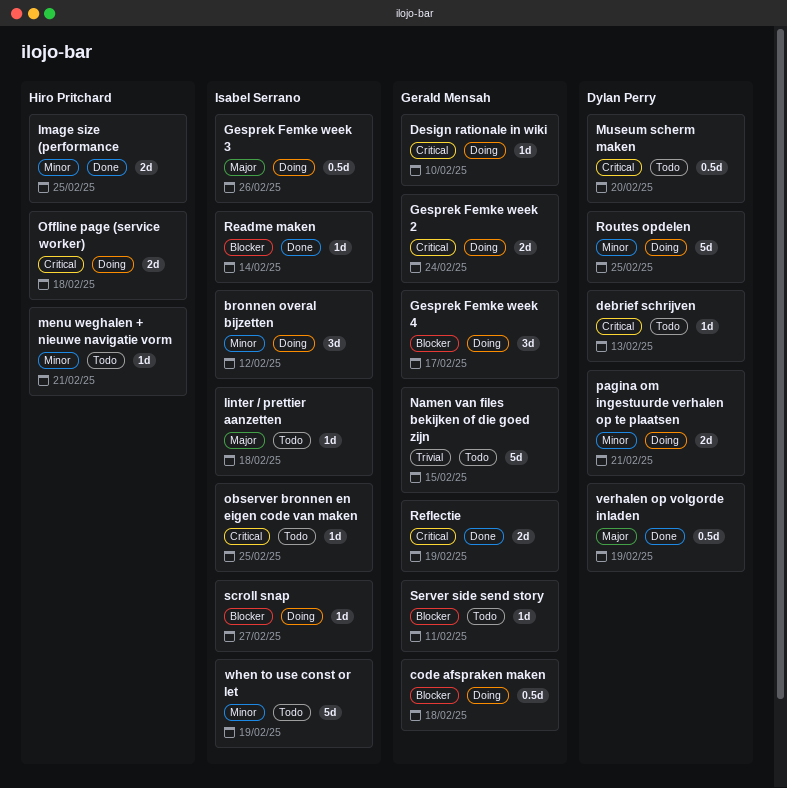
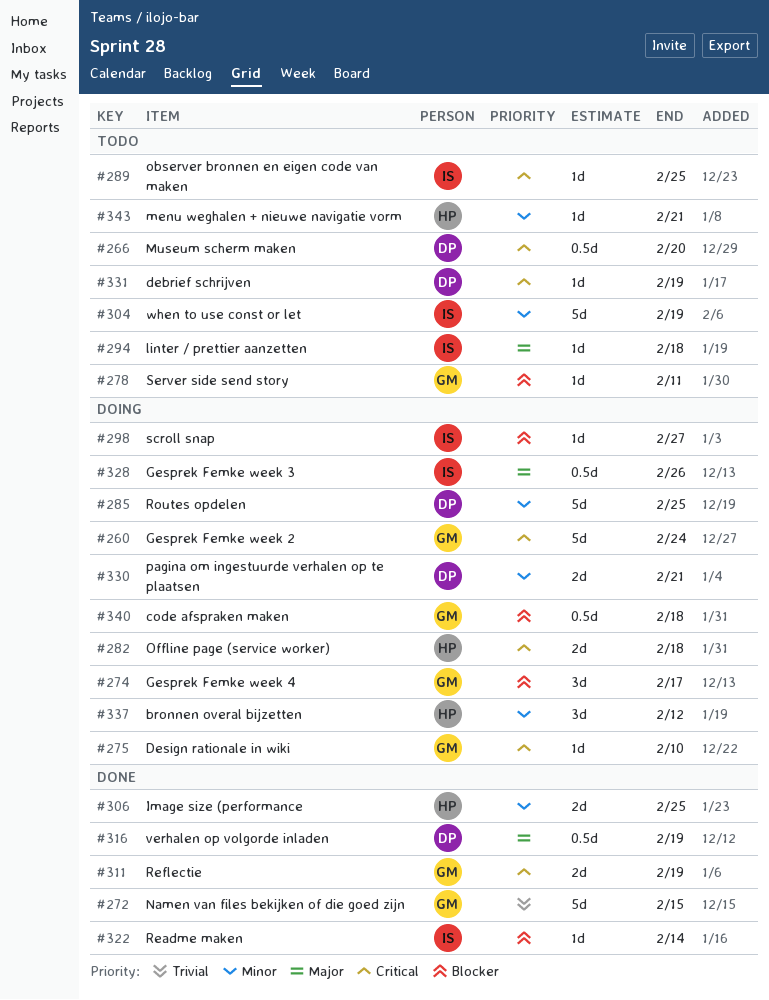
bronnen overal bijzetten, owner: Isabel Serrano -> Hiro Pritchard
debrief schrijven, due: Feb 13 -> Feb 19
Gesprek Femke week 2, estimate: 2d -> 5d
Namen van files bekijken of die goed zijn, status: Todo -> Done

